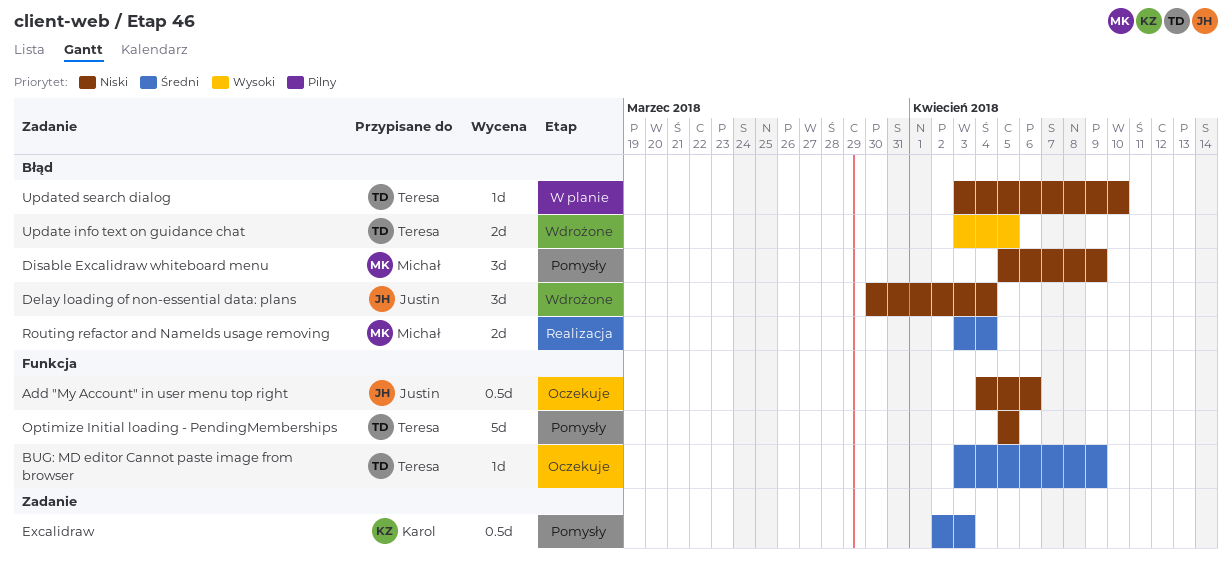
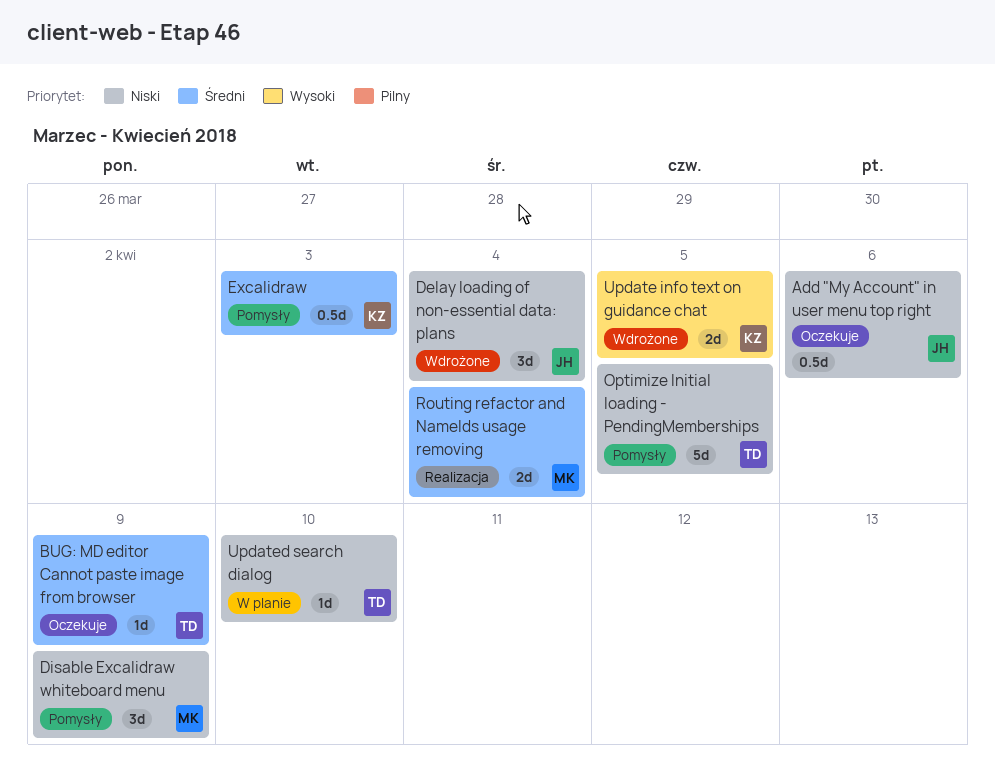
Update info text on guidance chat, owner: Teresa -> Karol

